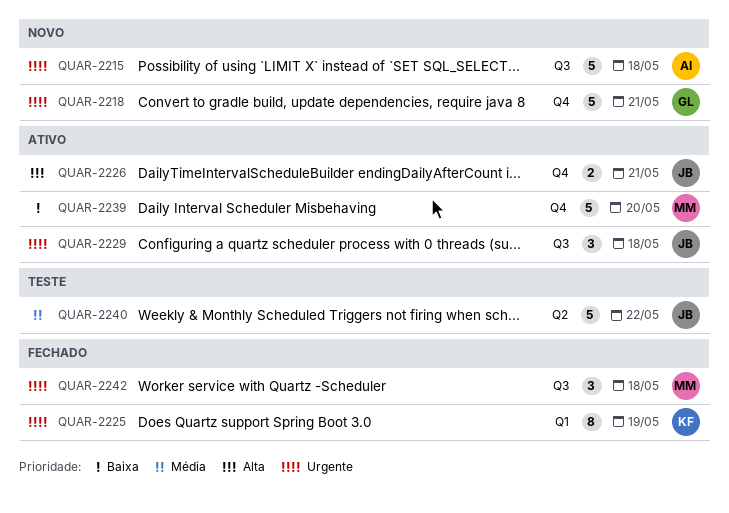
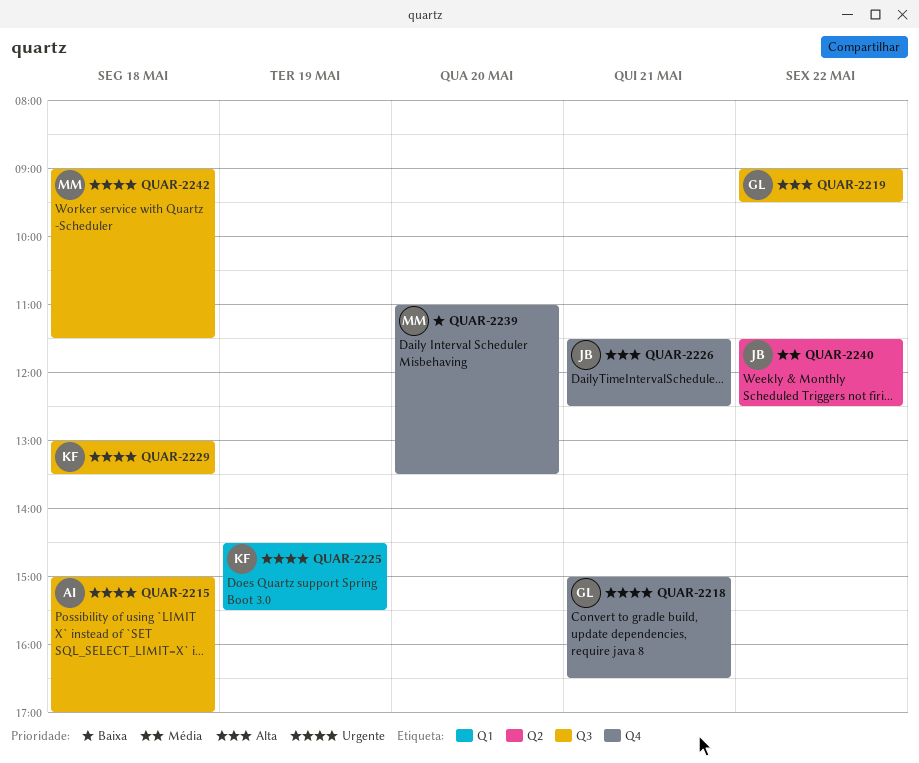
QUAR-2219: none -> present
QUAR-2229, owner: JB -> KF

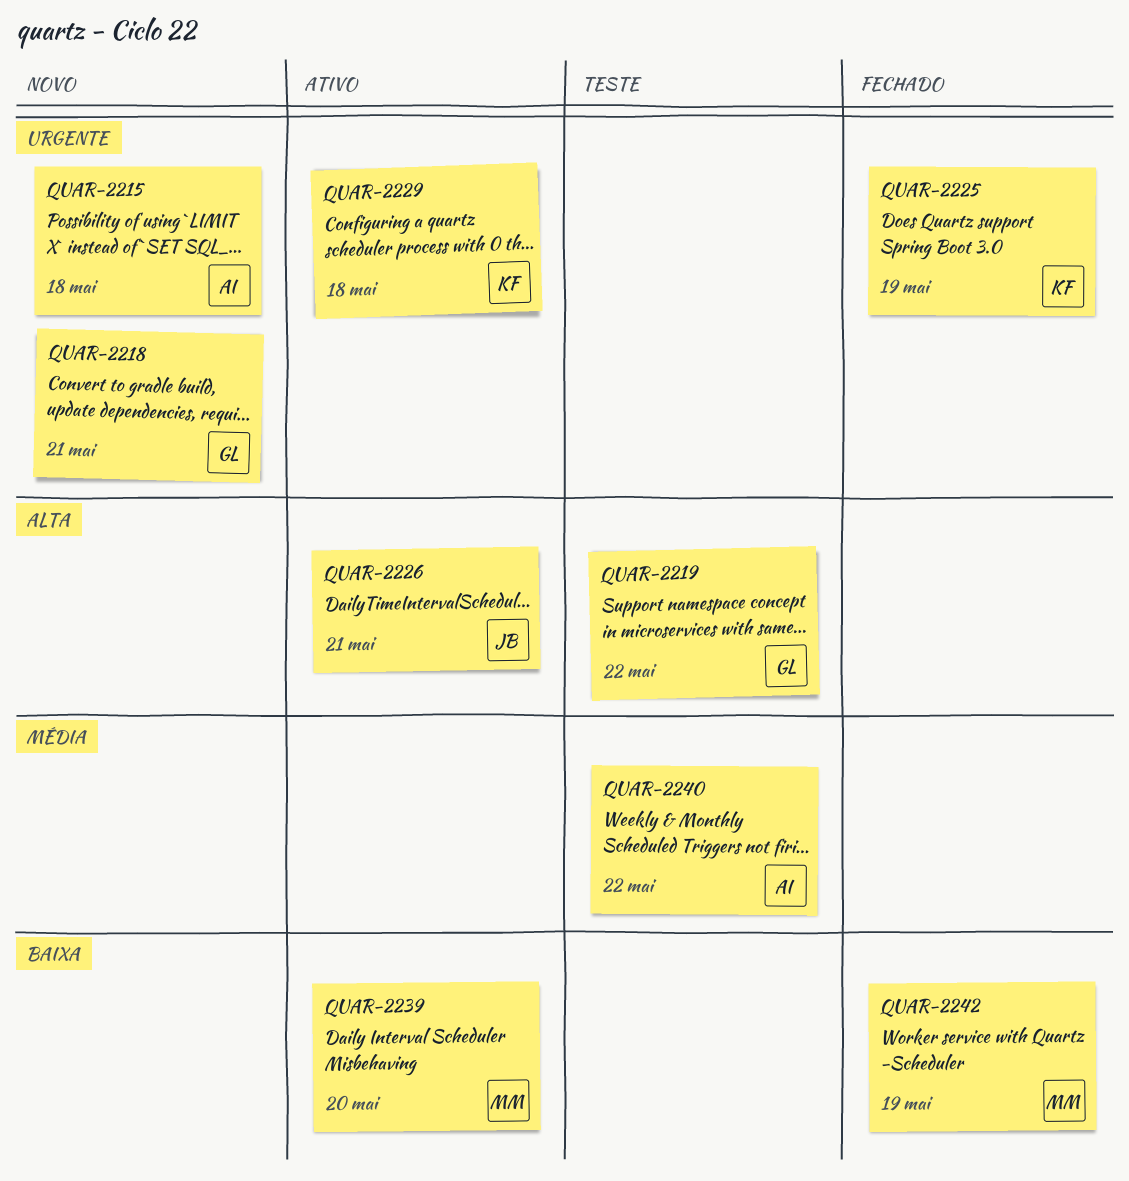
QUAR-2240, owner: JB -> AI
QUAR-2242, priority: Urgente -> Baixa
QUAR-2242, day: May 18 -> May 19

